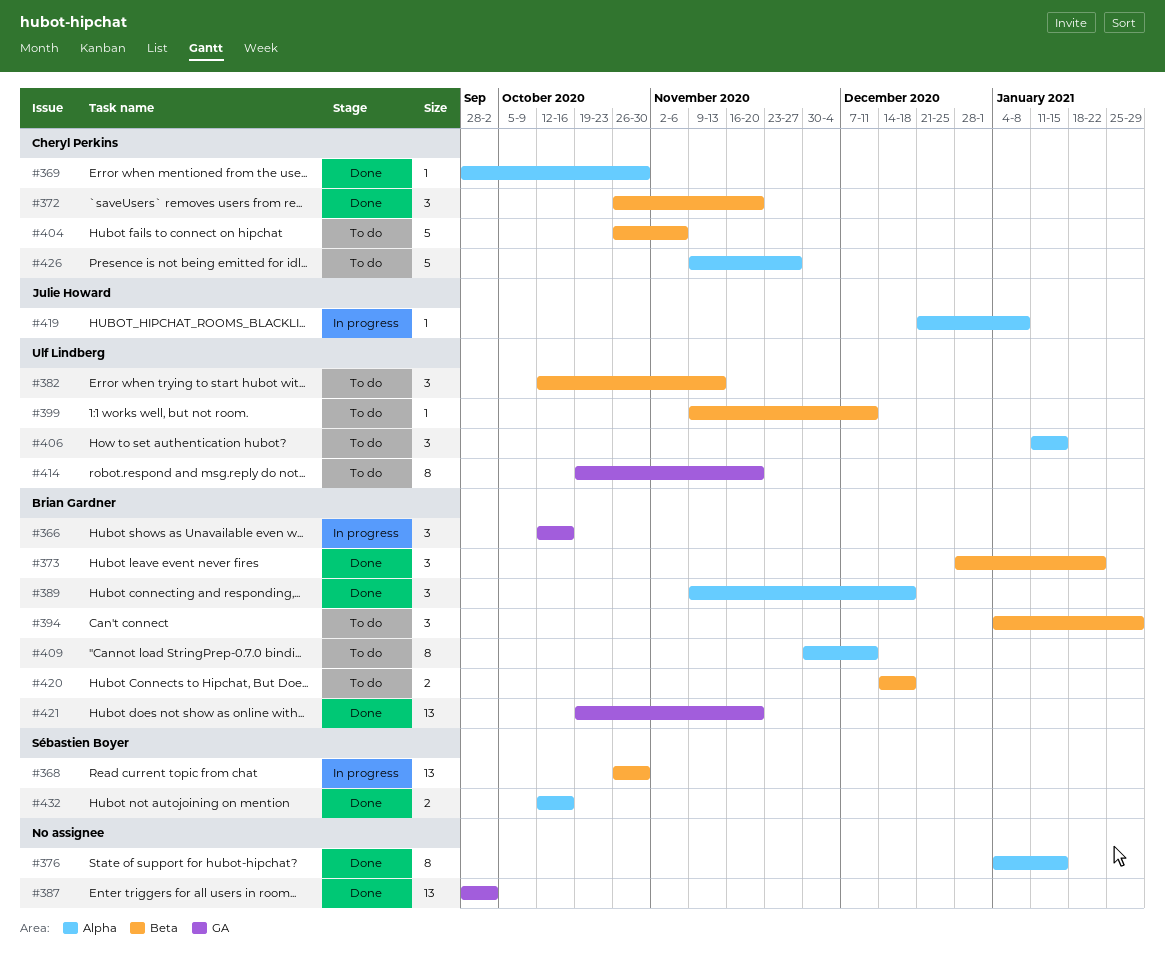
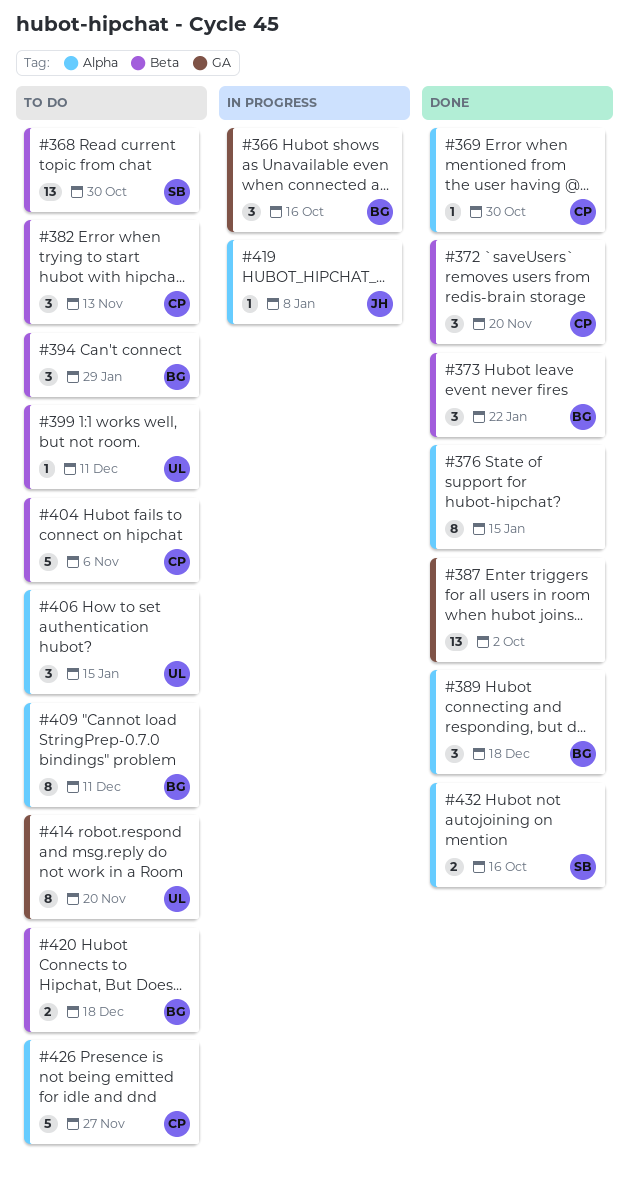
#368, status: In progress -> To do
#382, owner: Ulf Lindberg -> Cheryl Perkins
#421: present -> none

